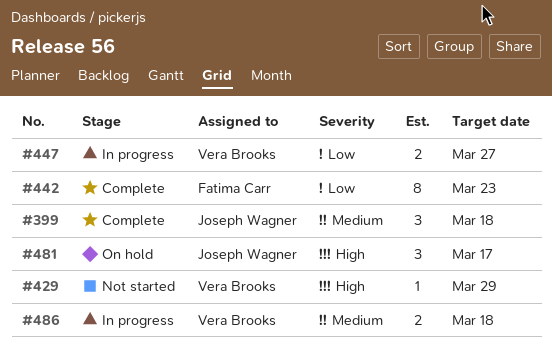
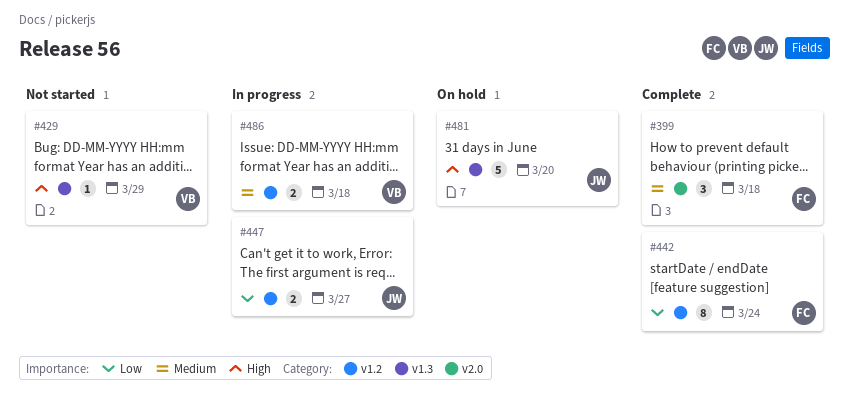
#399, owner: Joseph Wagner -> Fatima Carr
#442, due: Mar 23 -> Mar 24
#447, owner: Vera Brooks -> Joseph Wagner
#481, estimate: 3 -> 5
#481, due: Mar 17 -> Mar 20

